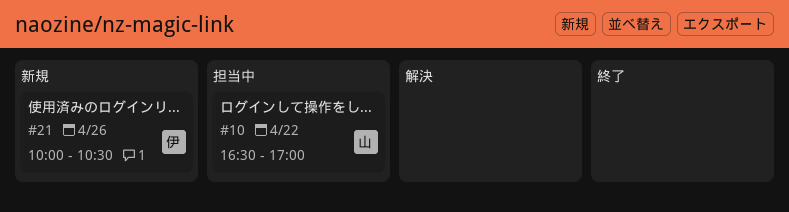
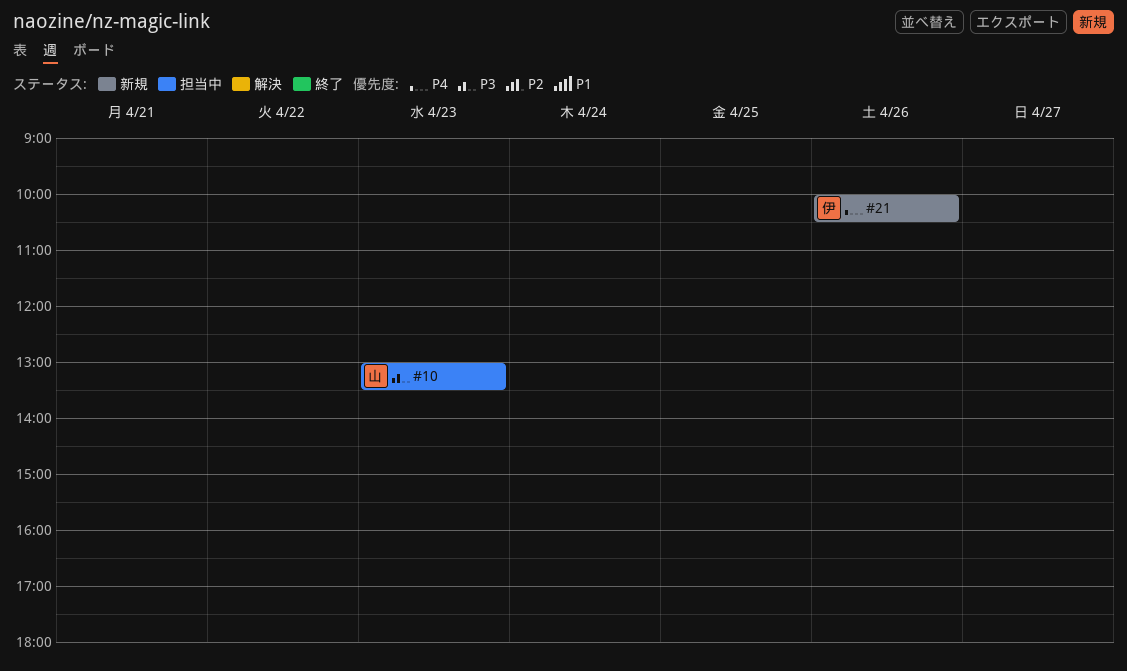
#10, day: Apr 22 -> Apr 23
#10, begins: 16:30 -> 13:00
#10, ends: 17:00 -> 13:30

